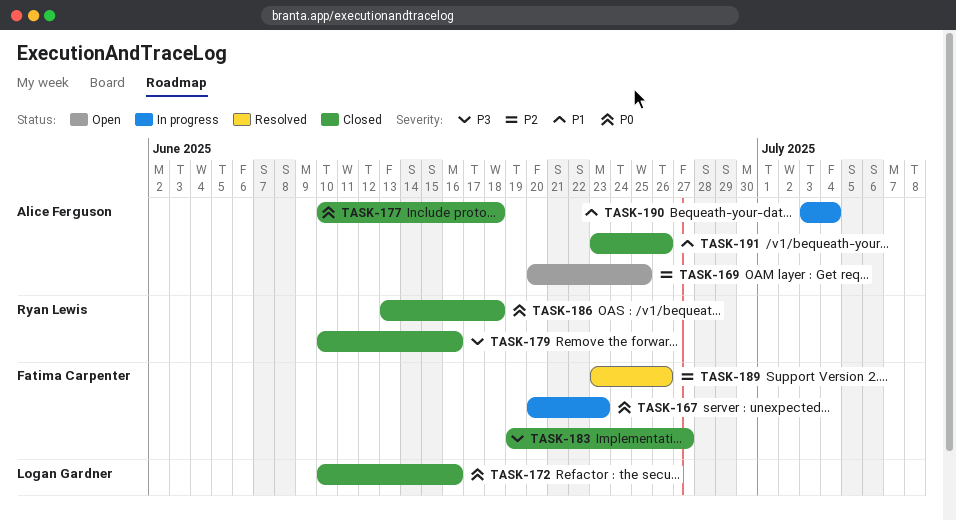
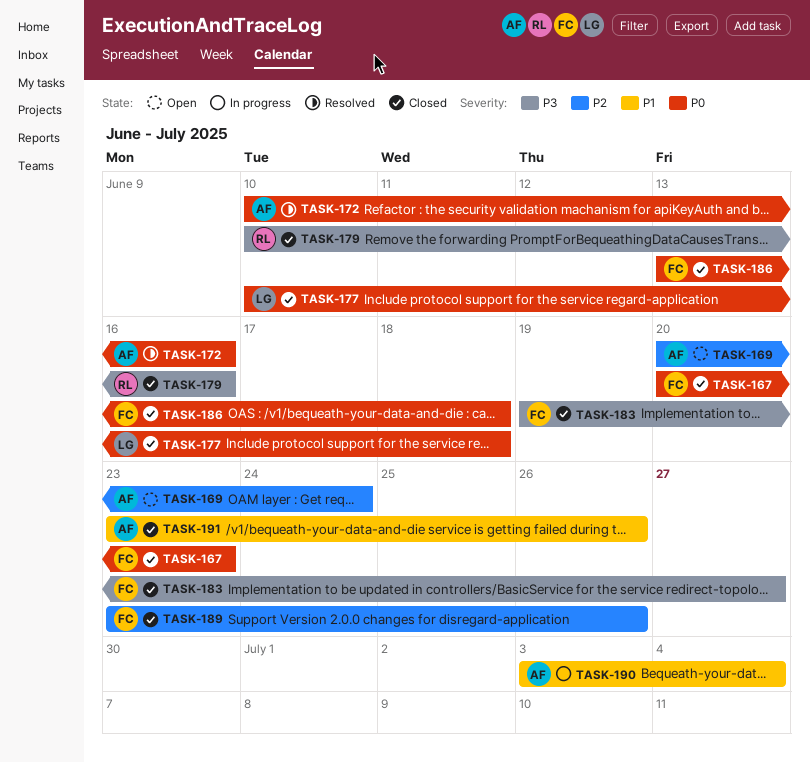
TASK-167, status: In progress -> Closed
TASK-169, due: Jun 25 -> Jun 24
TASK-172, status: Closed -> Resolved
TASK-172, owner: Logan Gardner -> Alice Ferguson
TASK-177, owner: Alice Ferguson -> Logan Gardner
TASK-186, owner: Ryan Lewis -> Fatima Carpenter
TASK-189, status: Resolved -> Closed

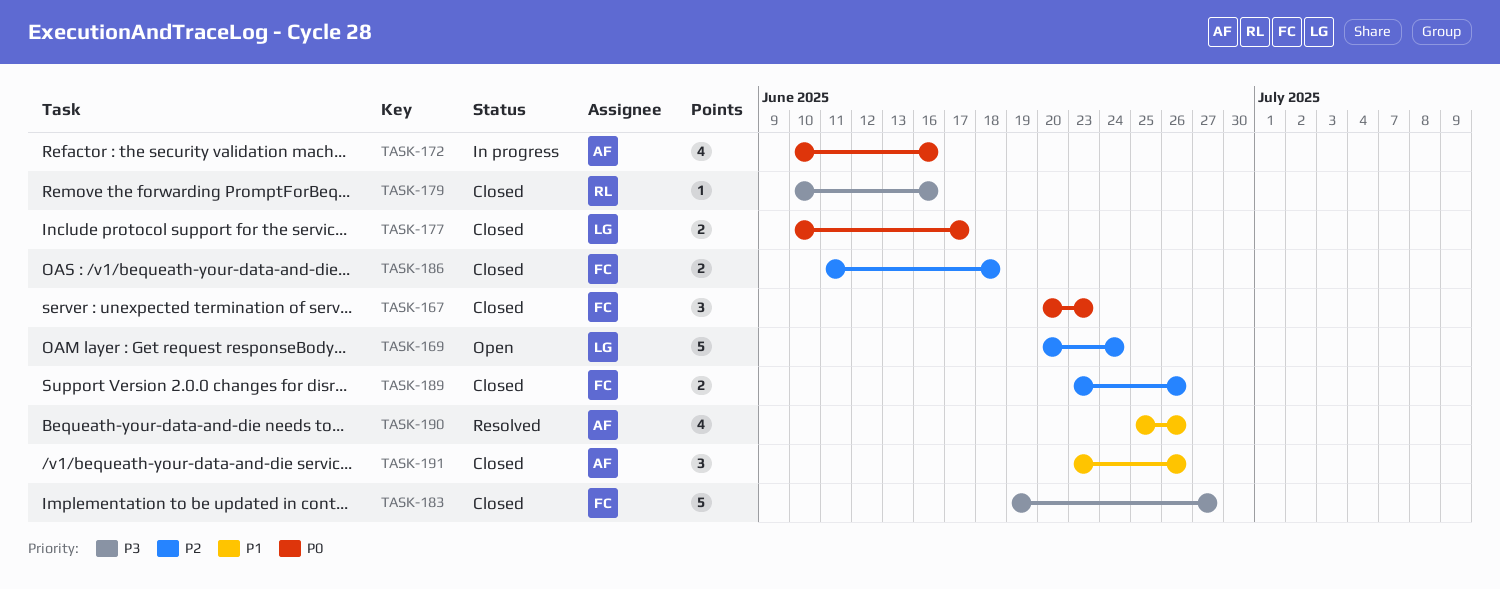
TASK-169, owner: AF -> LG
TASK-172, status: Resolved -> In progress
TASK-177, due: Jun 18 -> Jun 17
TASK-186, priority: P0 -> P2
TASK-186, start: Jun 13 -> Jun 11
TASK-190, status: In progress -> Resolved
TASK-190, start: Jul 3 -> Jun 25
TASK-190, due: Jul 4 -> Jun 26

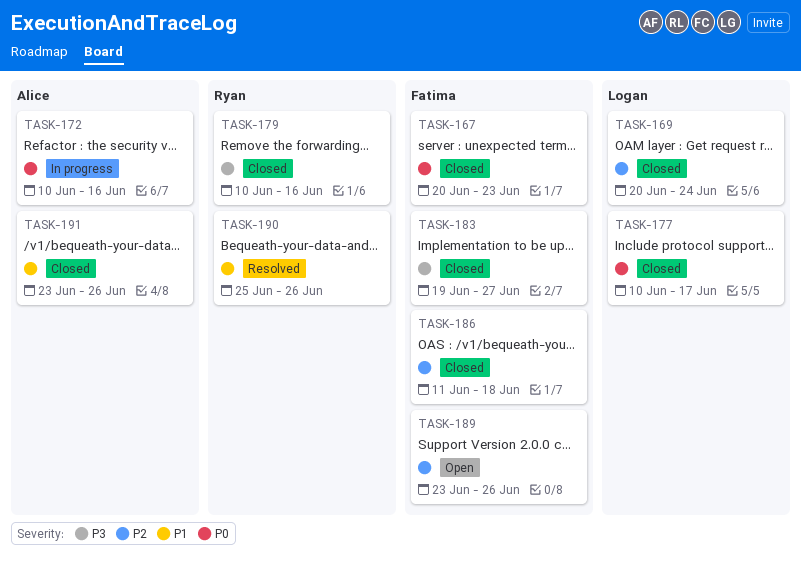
TASK-169, status: Open -> Closed
TASK-189, status: Closed -> Open
TASK-190, owner: Alice -> Ryan

